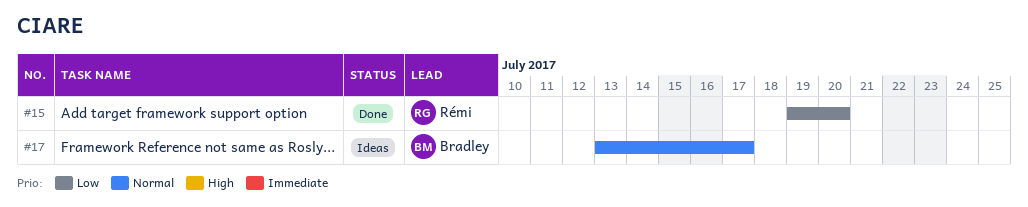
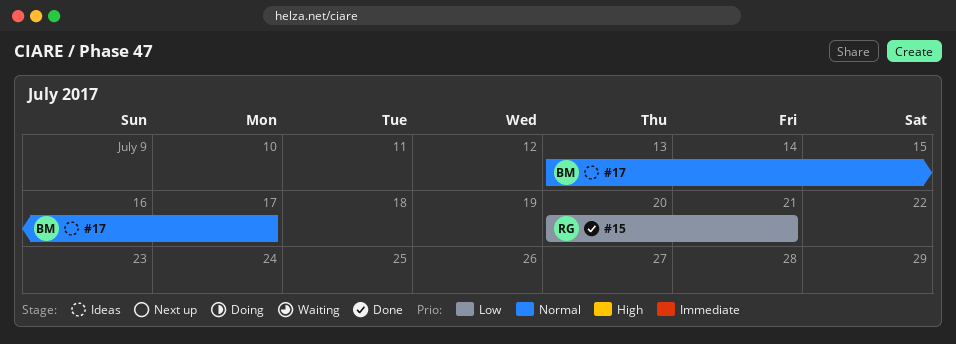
#15, start: Jul 19 -> Jul 20
#15, due: Jul 20 -> Jul 21

